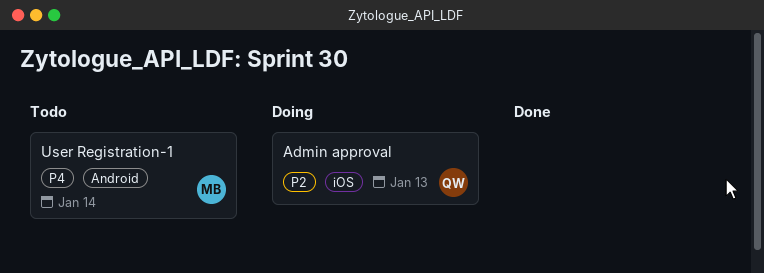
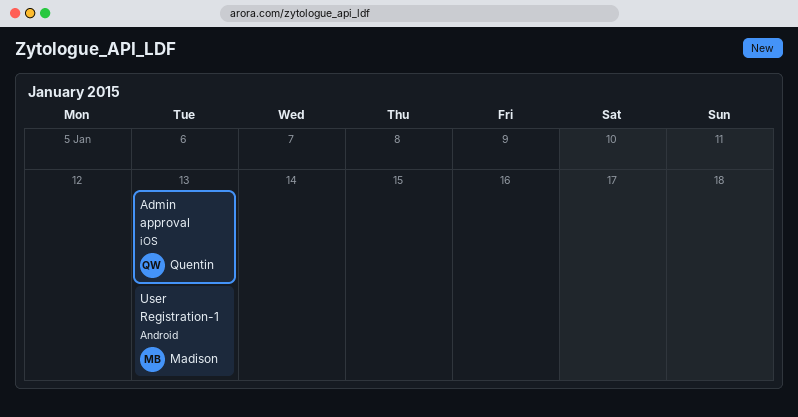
User Registration-1, due: Jan 14 -> Jan 13

